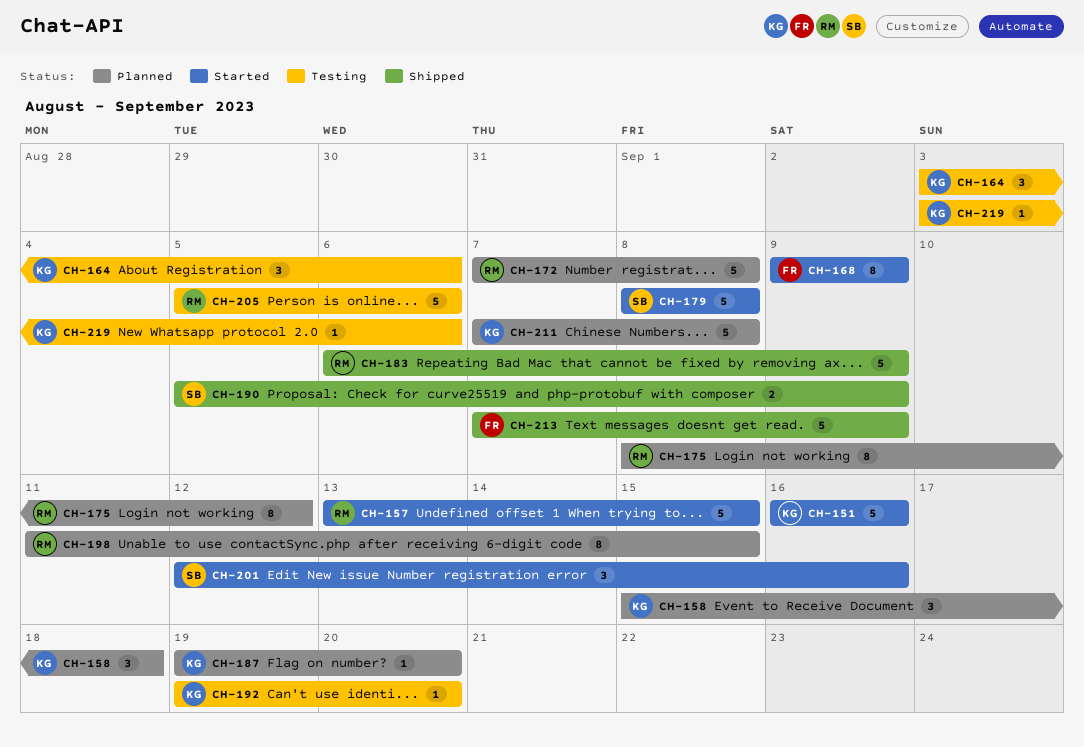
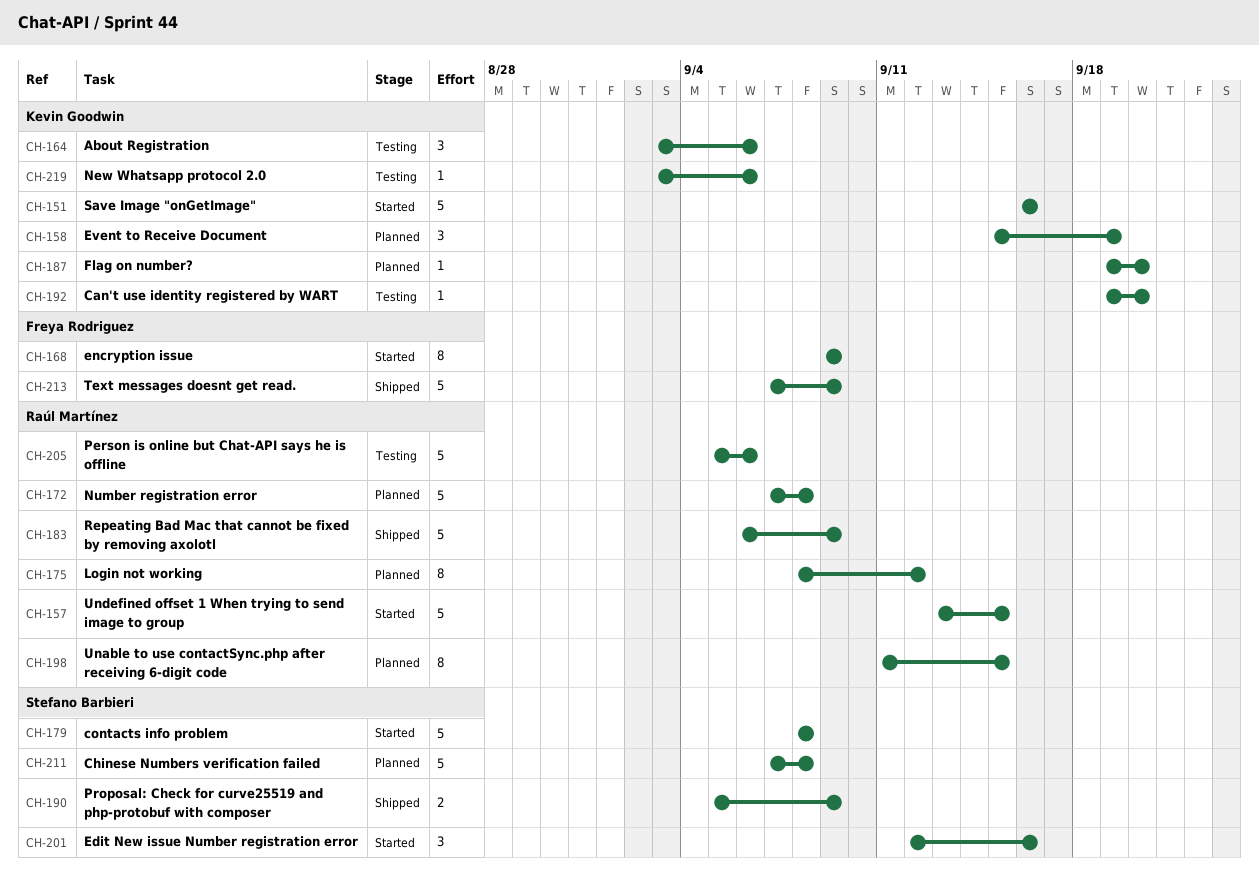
CH-158, due: Sep 18 -> Sep 19
CH-211, owner: Kevin Goodwin -> Stefano Barbieri

